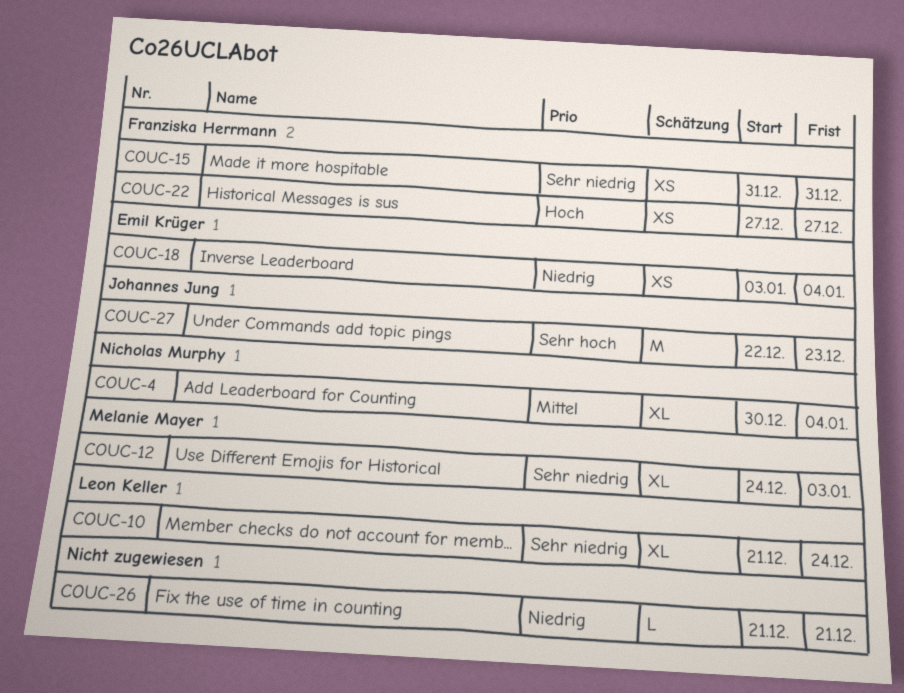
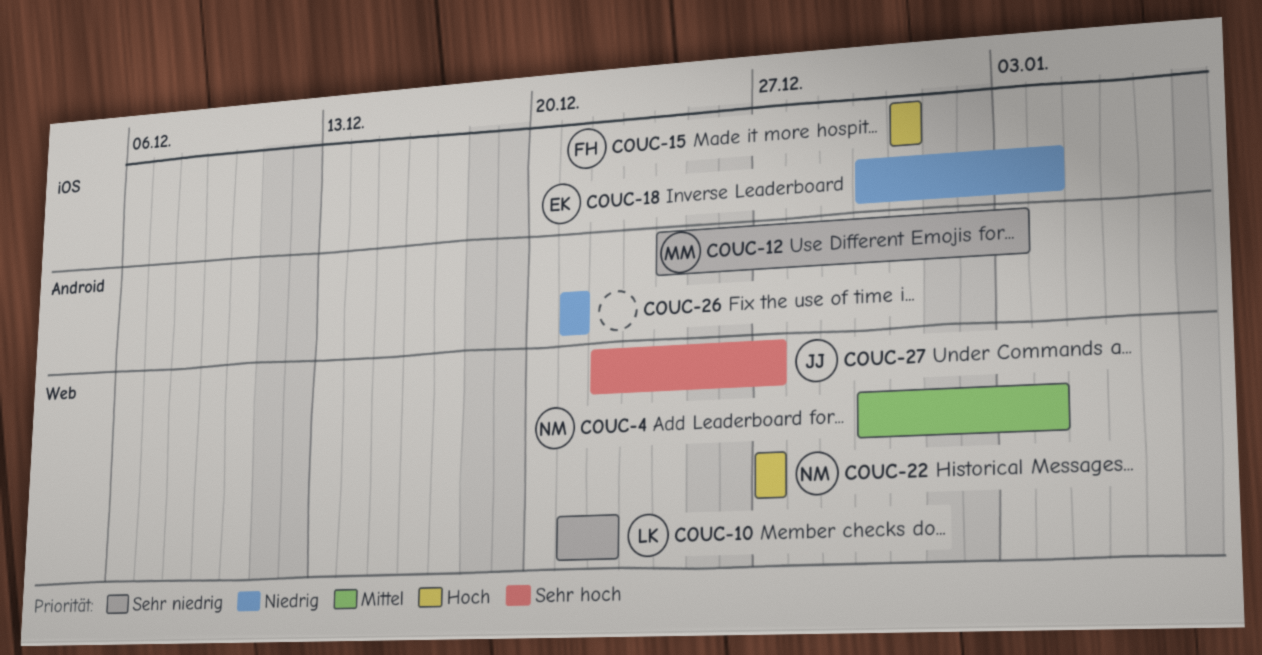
COUC-10, due: Dec 24 -> Dec 22
COUC-15, priority: Sehr niedrig -> Hoch
COUC-18, start: Jan 3 -> Dec 30
COUC-22, owner: Franziska Herrmann -> Nicholas Murphy
COUC-27, due: Dec 23 -> Dec 27

